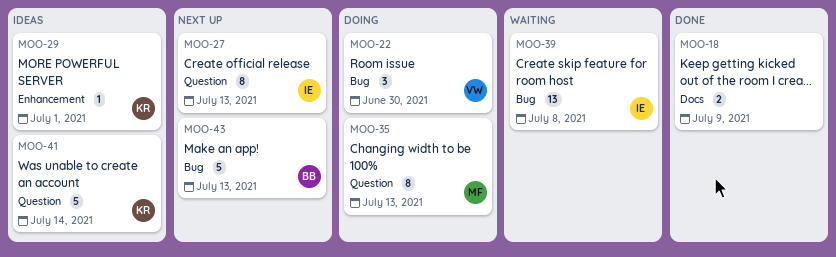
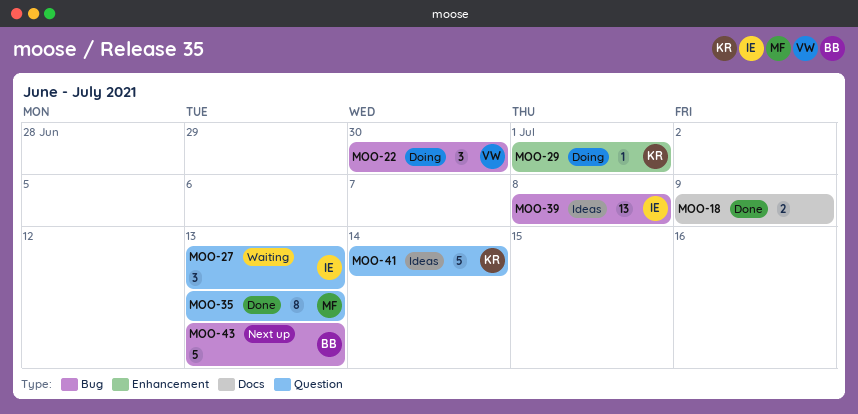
MOO-27, status: Next up -> Waiting
MOO-27, estimate: 8 -> 3
MOO-29, status: Ideas -> Doing
MOO-35, status: Doing -> Done
MOO-39, status: Waiting -> Ideas

